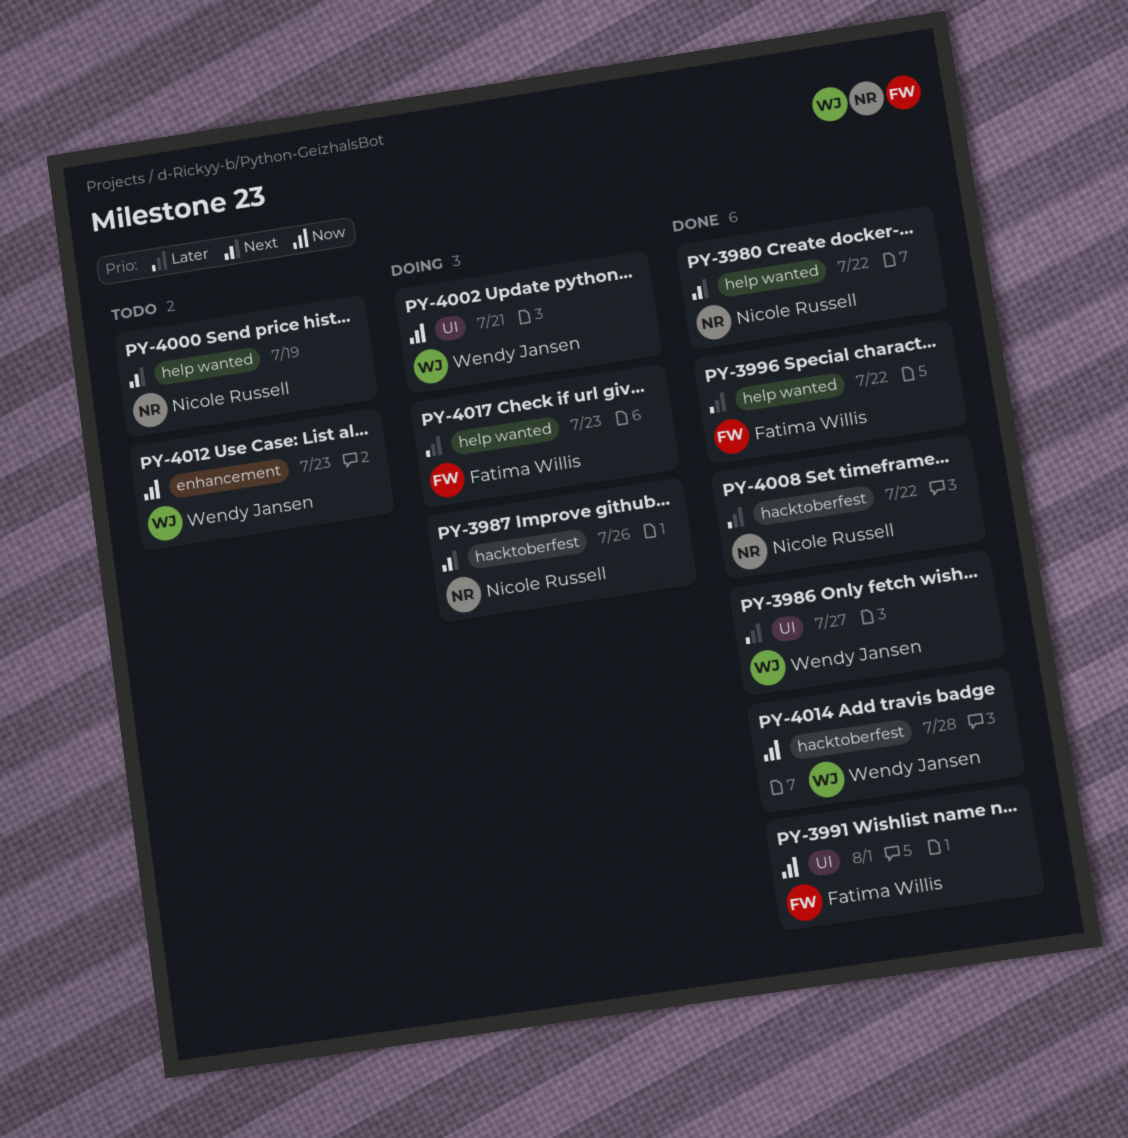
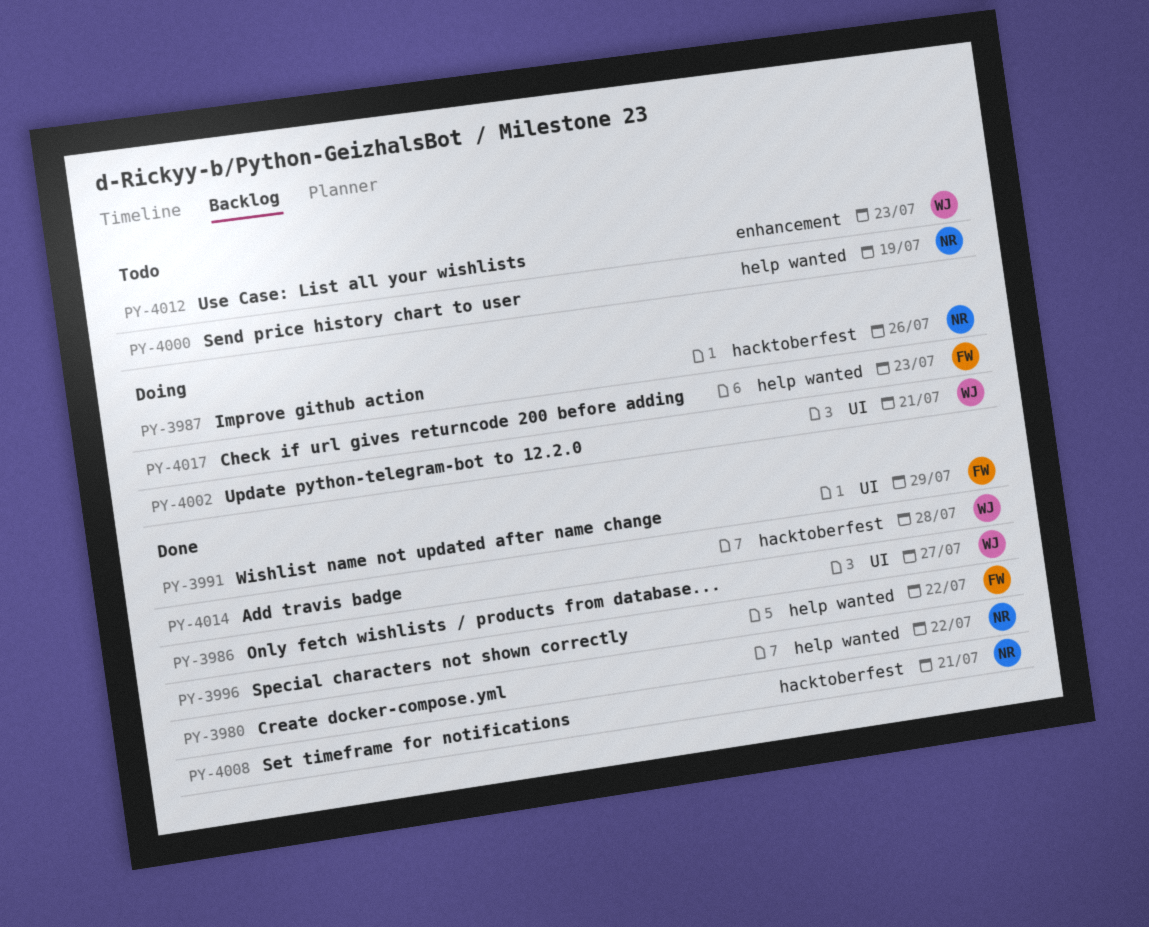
PY-3991, due: Aug 1 -> Jul 29
PY-4008, due: Jul 22 -> Jul 21

